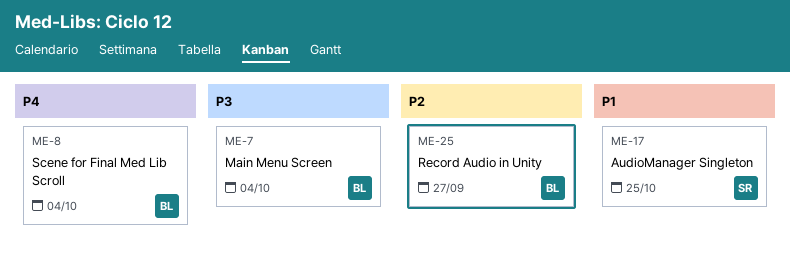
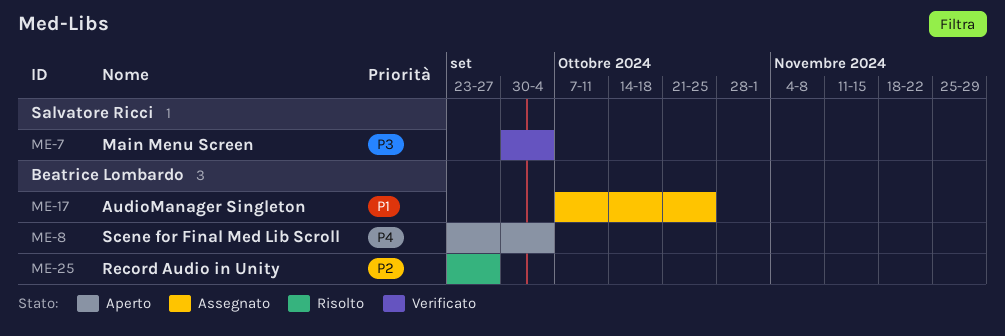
ME-7, owner: Beatrice Lombardo -> Salvatore Ricci
ME-17, owner: Salvatore Ricci -> Beatrice Lombardo

